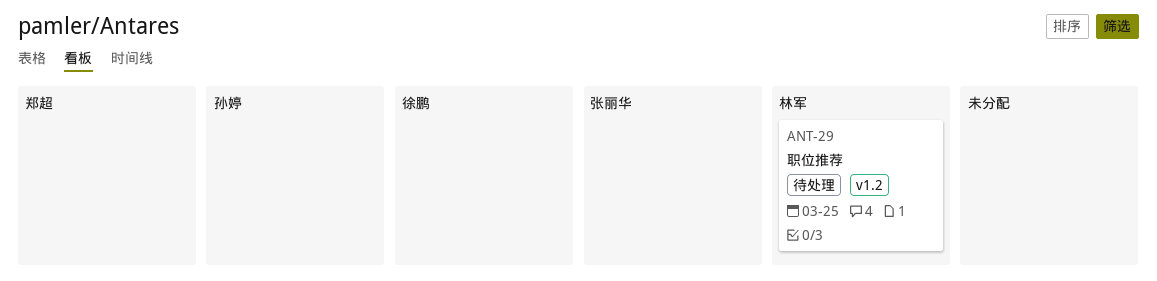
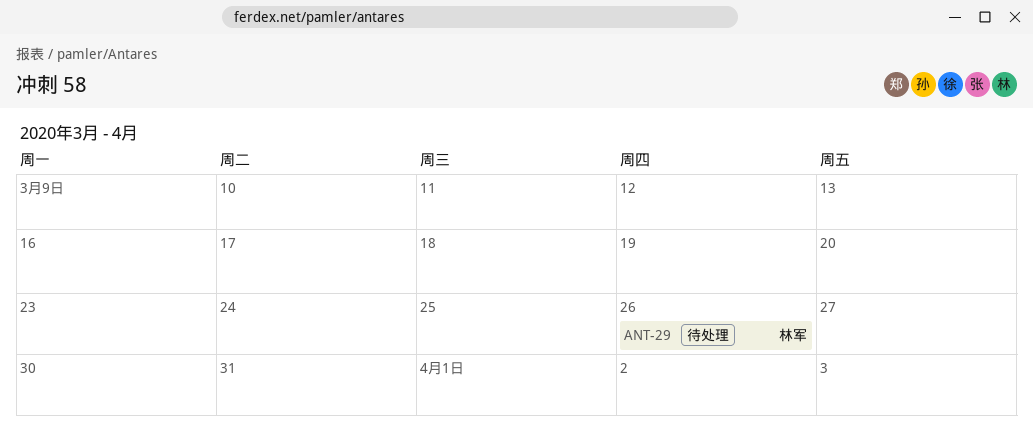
ANT-29, due: Mar 25 -> Mar 26

